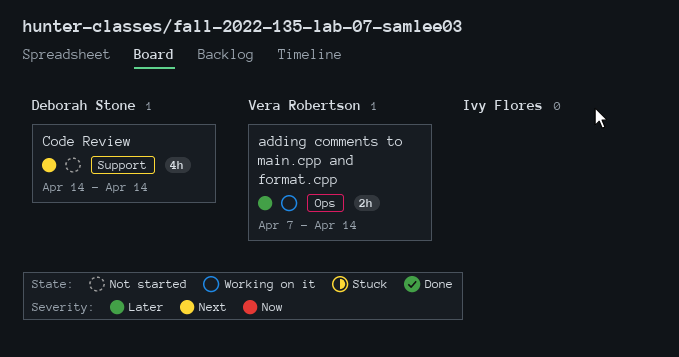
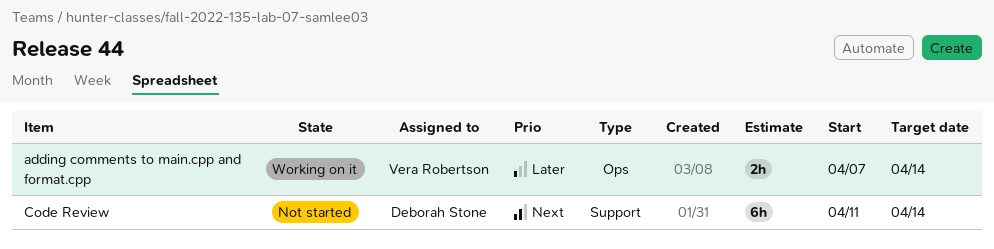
Code Review, estimate: 4h -> 6h
Code Review, start: Apr 14 -> Apr 11

